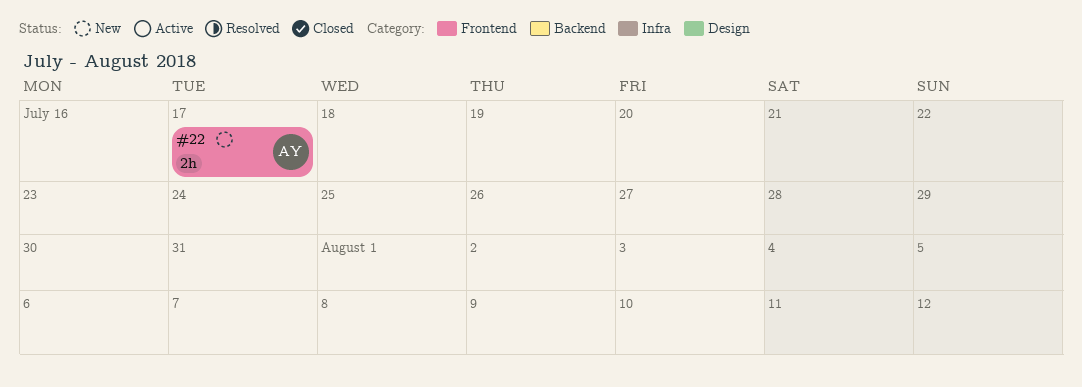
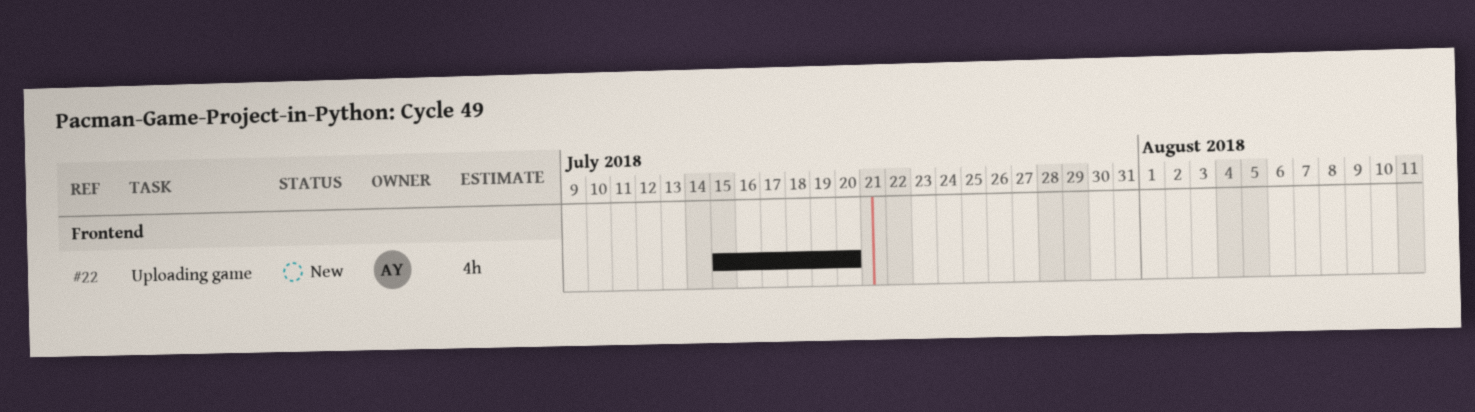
#22, estimate: 2h -> 4h
#22, due: Jul 17 -> Jul 20

